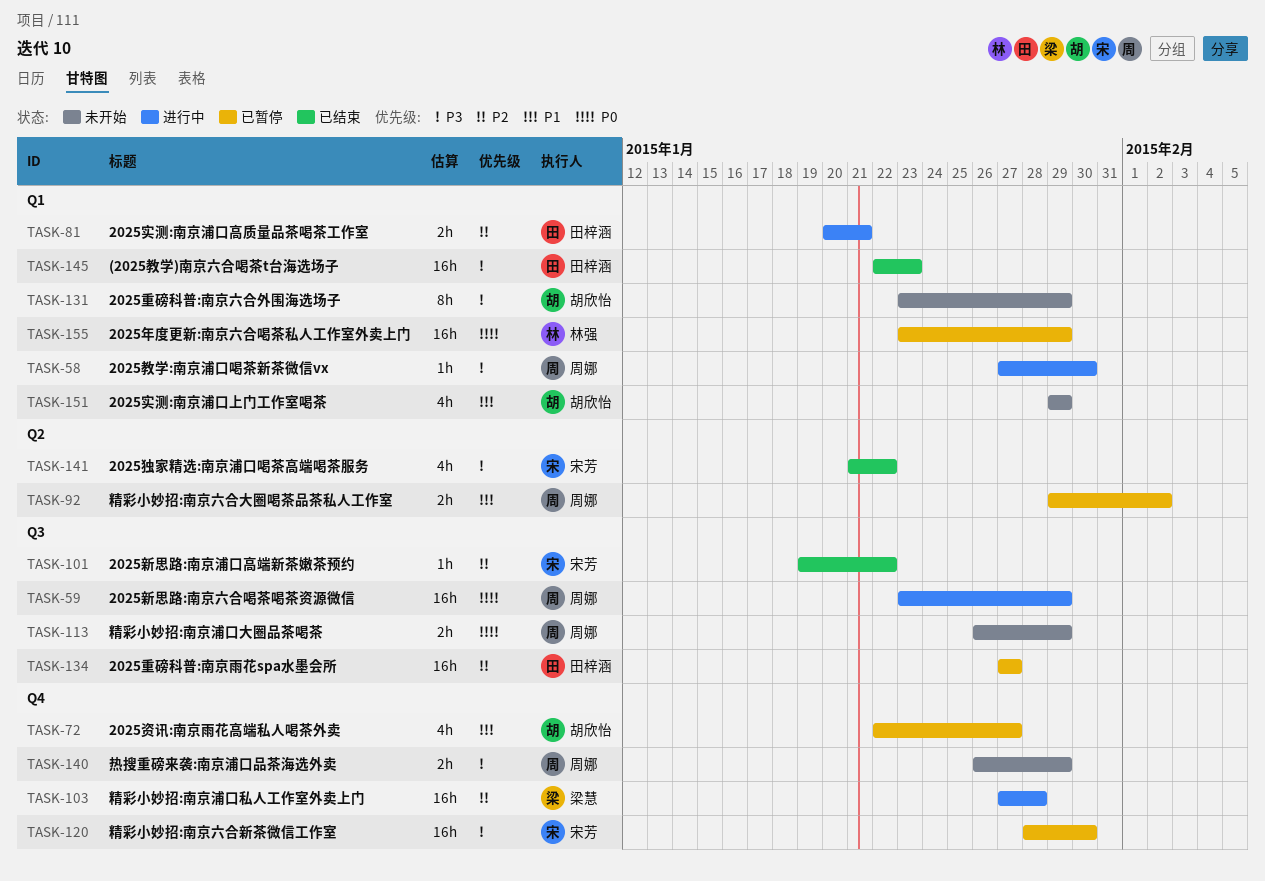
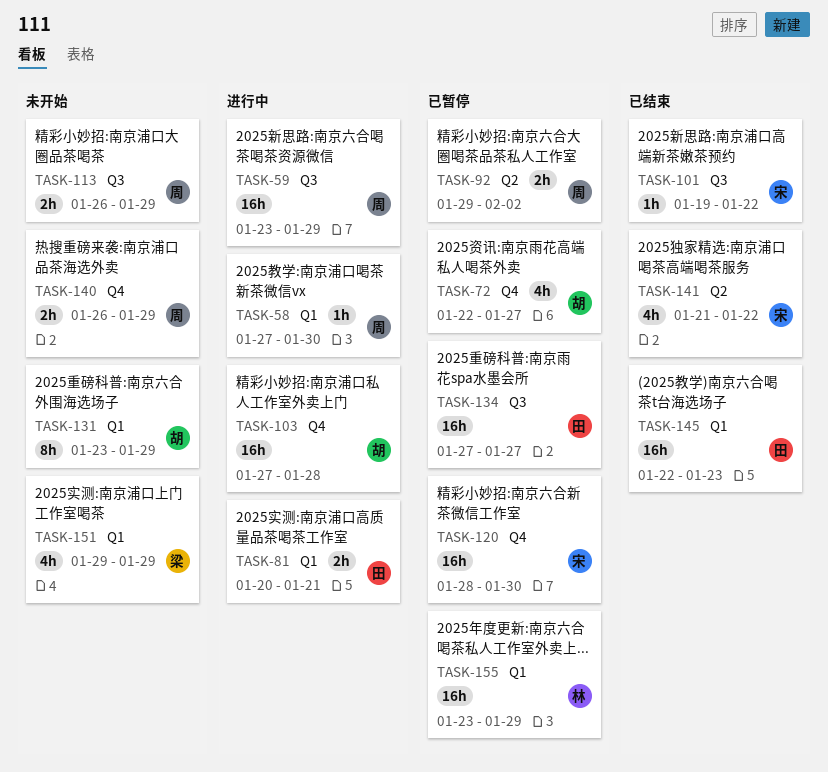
TASK-103, owner: 梁慧 -> 胡欣怡
TASK-151, owner: 胡欣怡 -> 梁慧

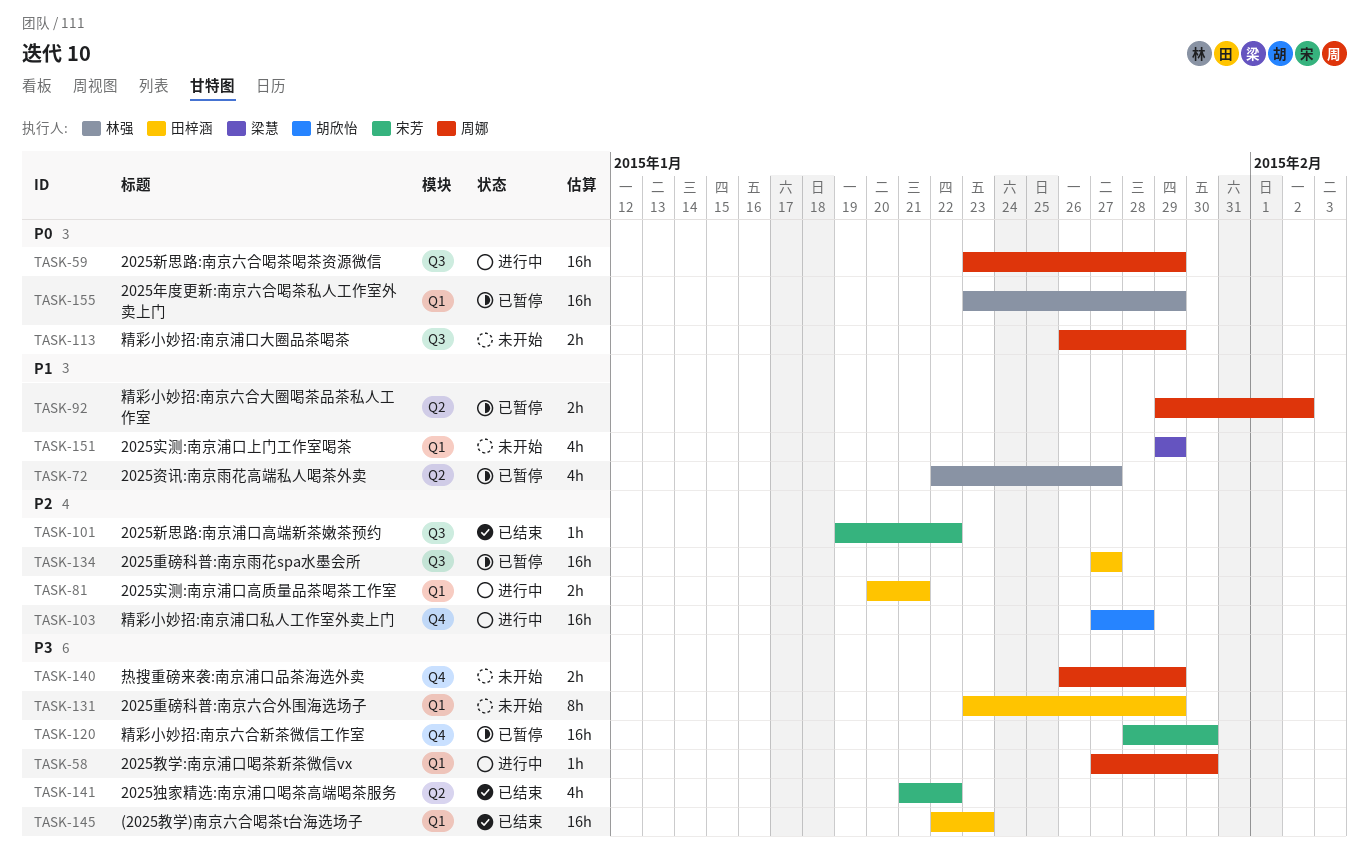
TASK-72, owner: 胡欣怡 -> 林强
TASK-72, label: Q4 -> Q2
TASK-131, owner: 胡欣怡 -> 田梓涵

